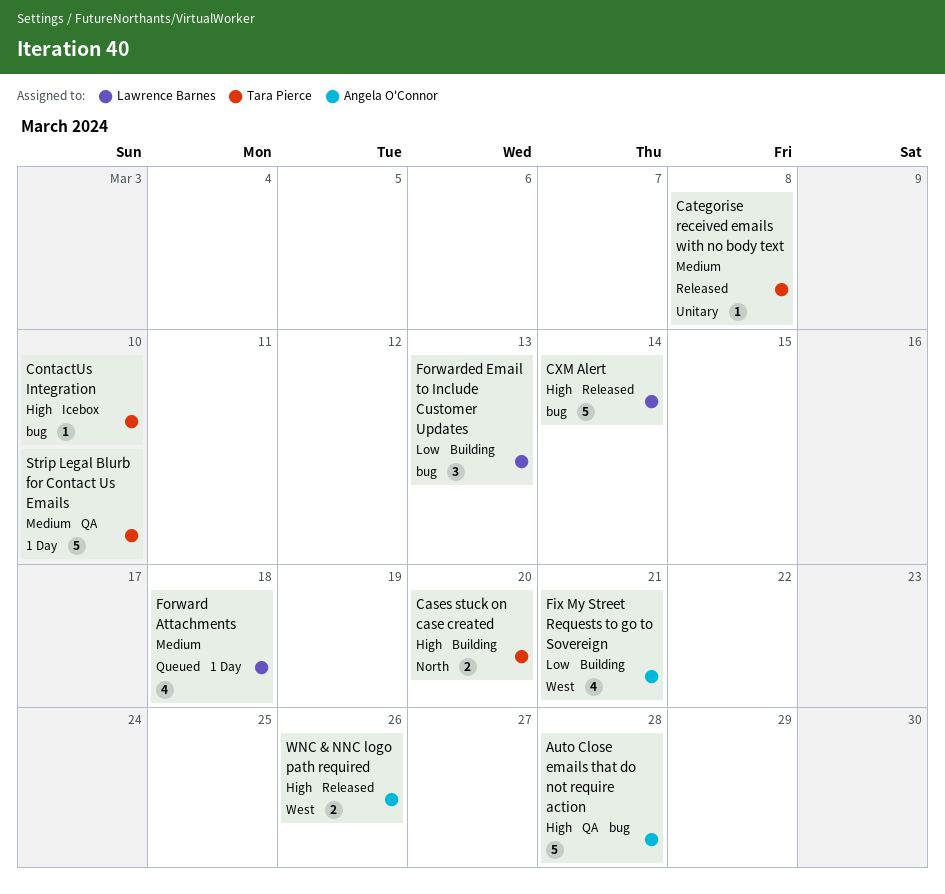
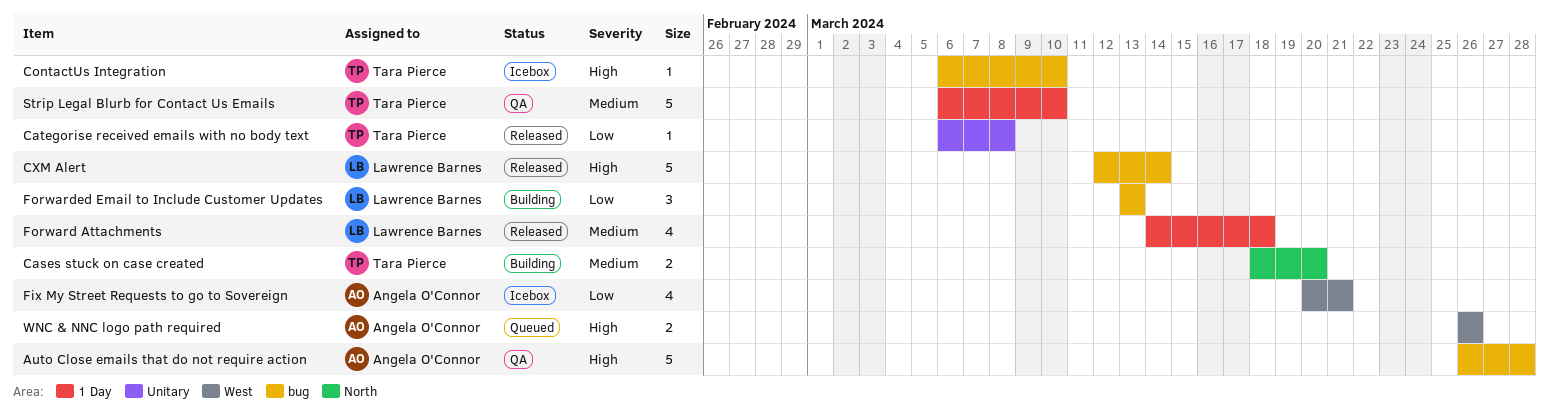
Cases stuck on case created, priority: High -> Medium
Categorise received emails with no body text, priority: Medium -> Low
Fix My Street Requests to go to Sovereign, status: Building -> Icebox
Forward Attachments, status: Queued -> Released
WNC & NNC logo path required, status: Released -> Queued

